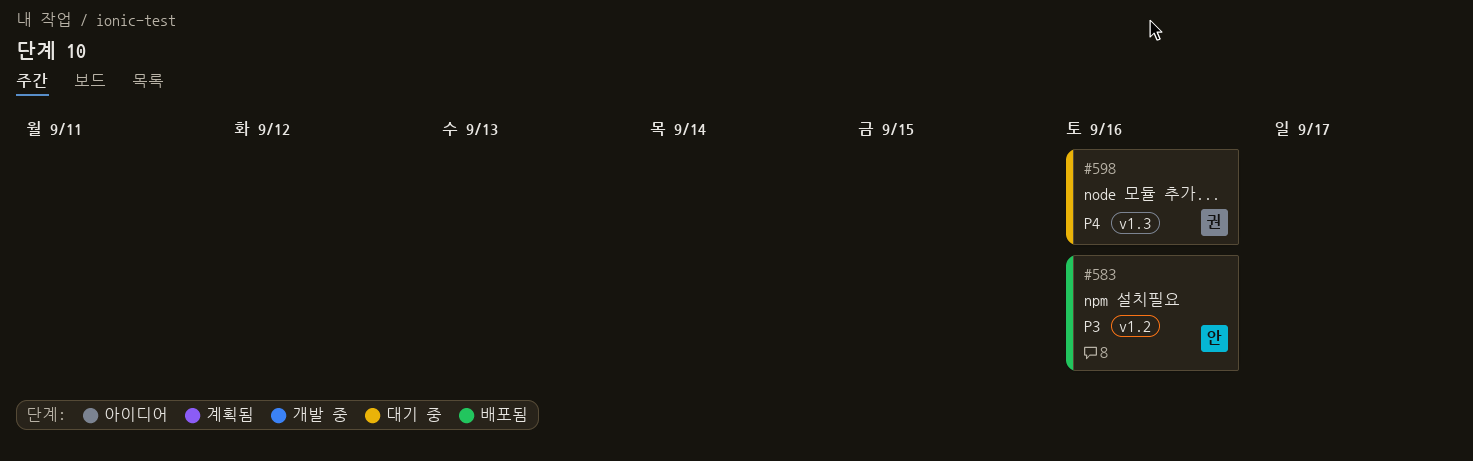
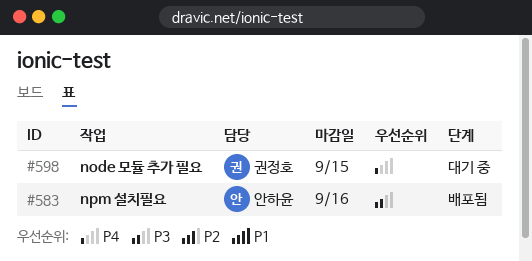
#598, due: Sep 16 -> Sep 15

